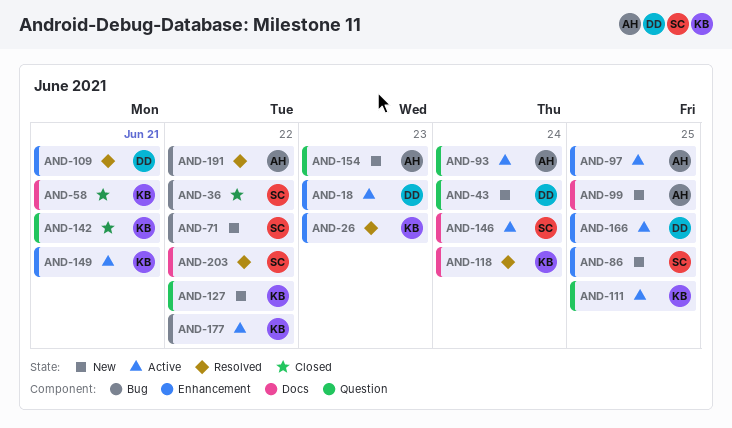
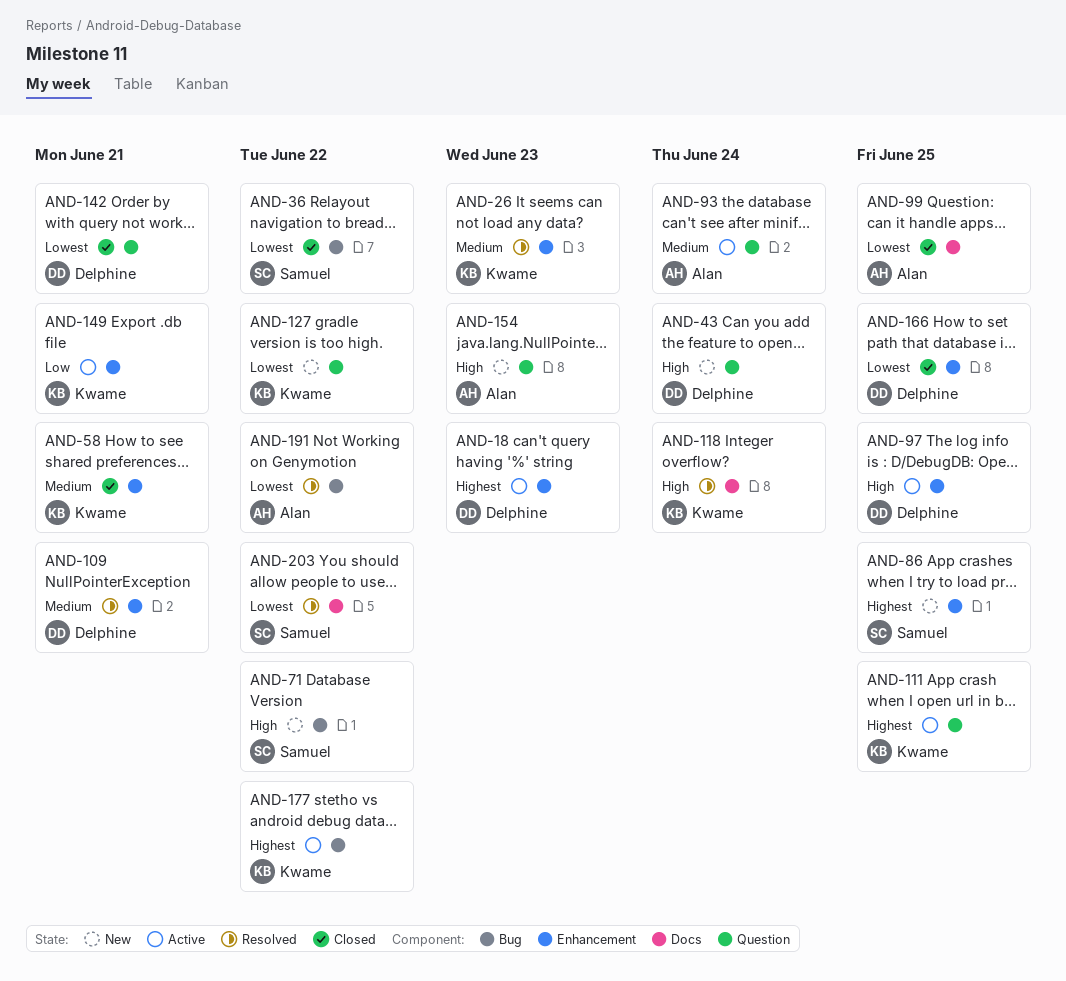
AND-58, label: Docs -> Enhancement
AND-97, owner: Alan -> Delphine
AND-99, status: New -> Closed
AND-142, owner: Kwame -> Delphine
AND-146: present -> none
AND-166, status: Active -> Closed

